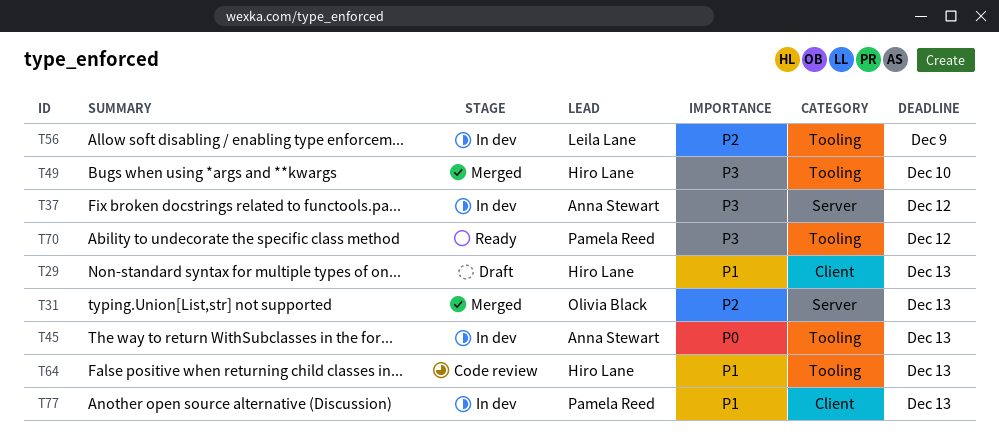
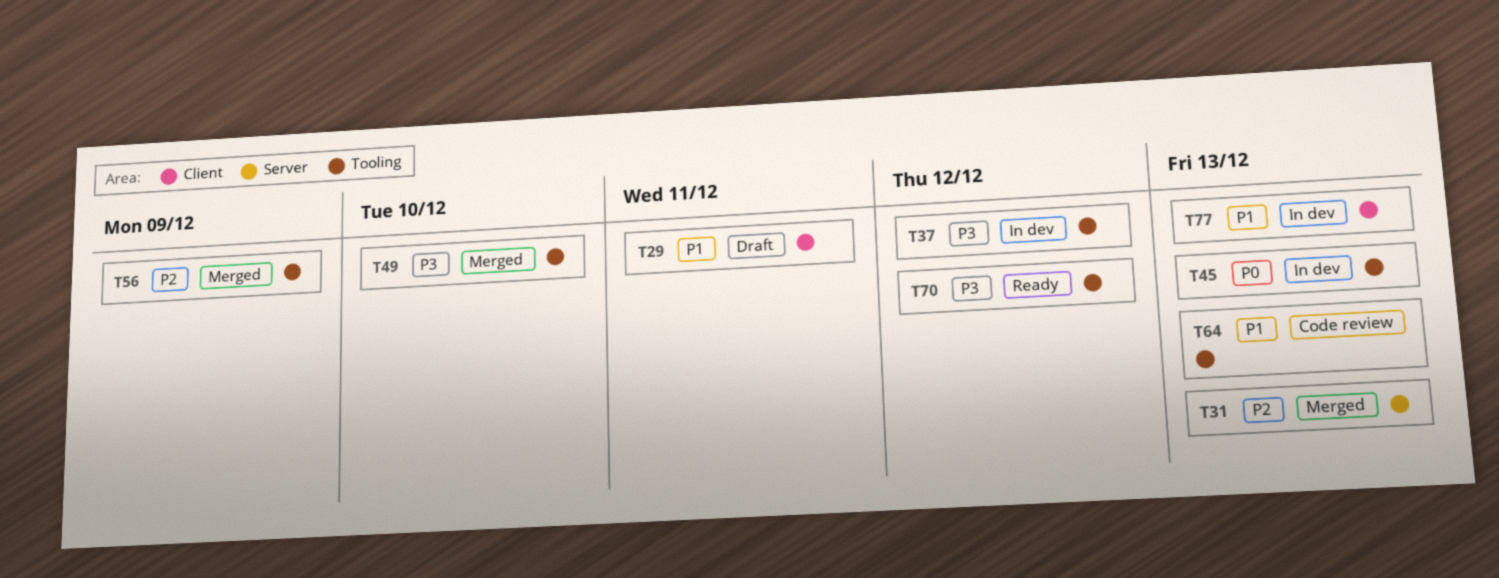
T29, due: Dec 13 -> Dec 11
T37, label: Server -> Tooling
T56, status: In dev -> Merged

